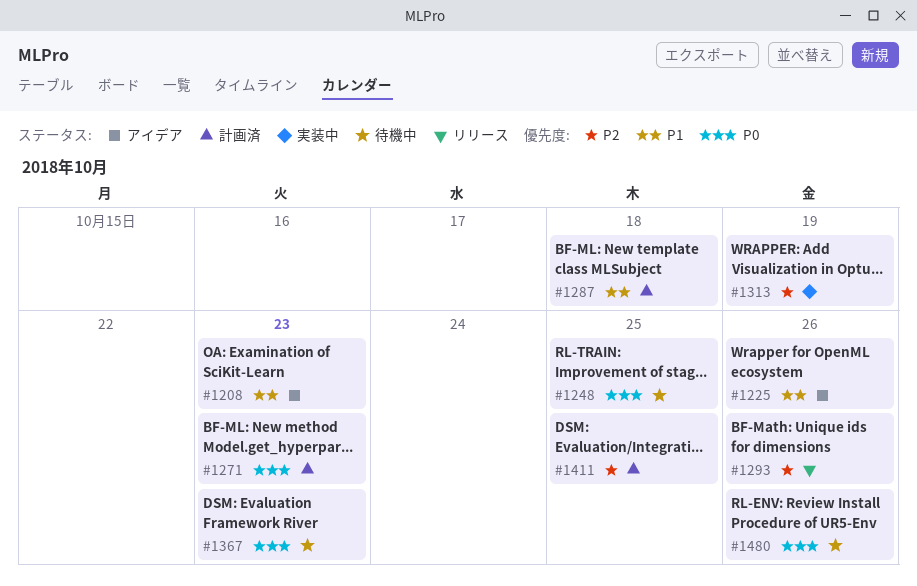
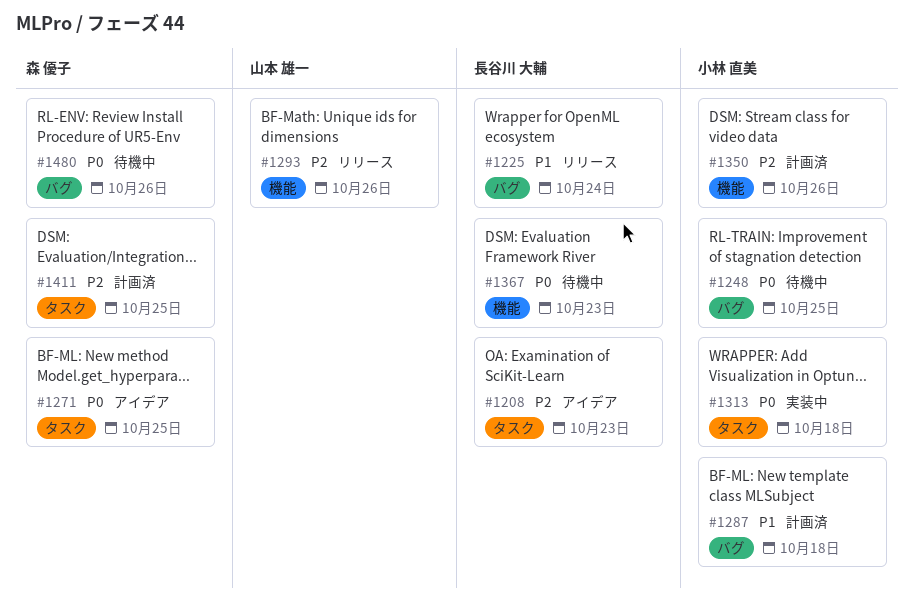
#1208, priority: P1 -> P2
#1225, status: アイデア -> リリース
#1225, due: Oct 26 -> Oct 24
#1271, status: 計画済 -> アイデア
#1271, due: Oct 23 -> Oct 25
#1313, priority: P2 -> P0
#1313, due: Oct 19 -> Oct 18
#1350: none -> present

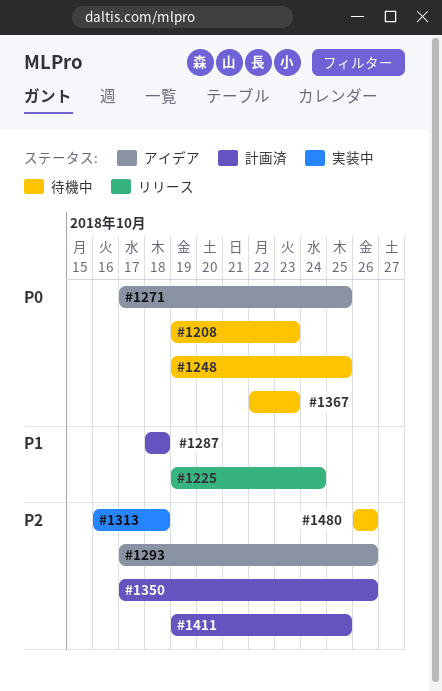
#1208, status: アイデア -> 待機中
#1208, priority: P2 -> P0
#1293, status: リリース -> アイデア
#1313, priority: P0 -> P2
#1480, priority: P0 -> P2

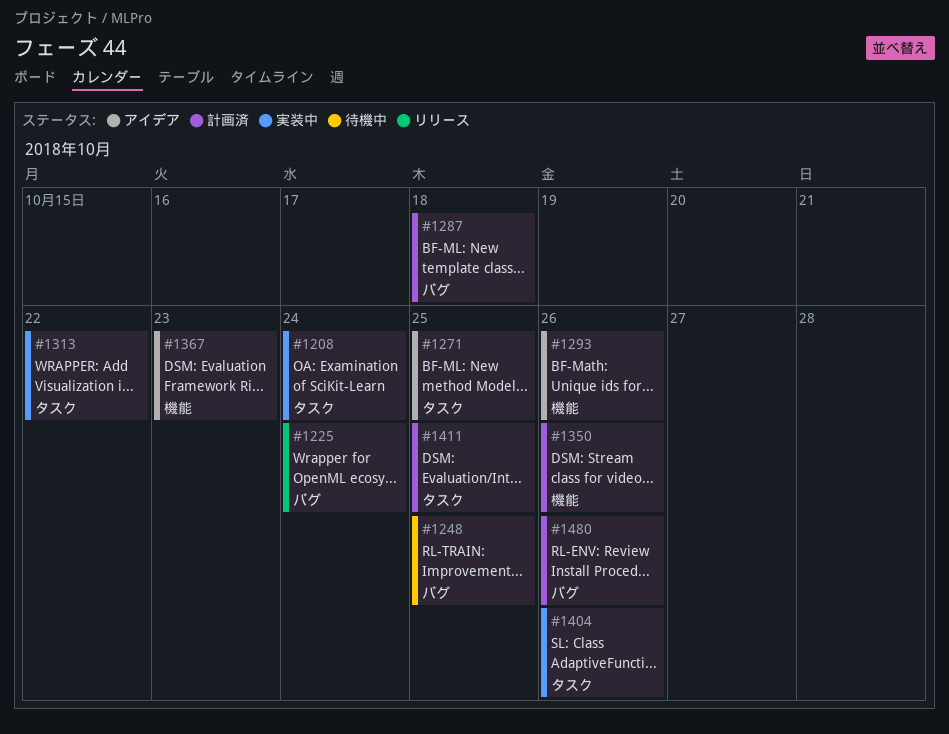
#1208, status: 待機中 -> 実装中
#1208, due: Oct 23 -> Oct 24
#1313, due: Oct 18 -> Oct 22
#1367, status: 待機中 -> アイデア
#1404: none -> present
#1480, status: 待機中 -> 計画済

